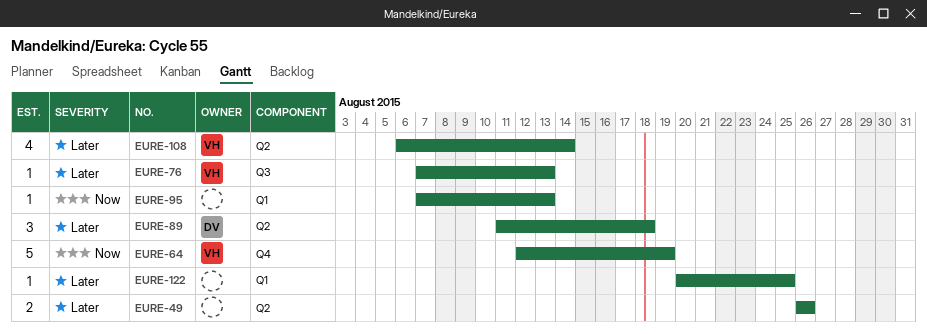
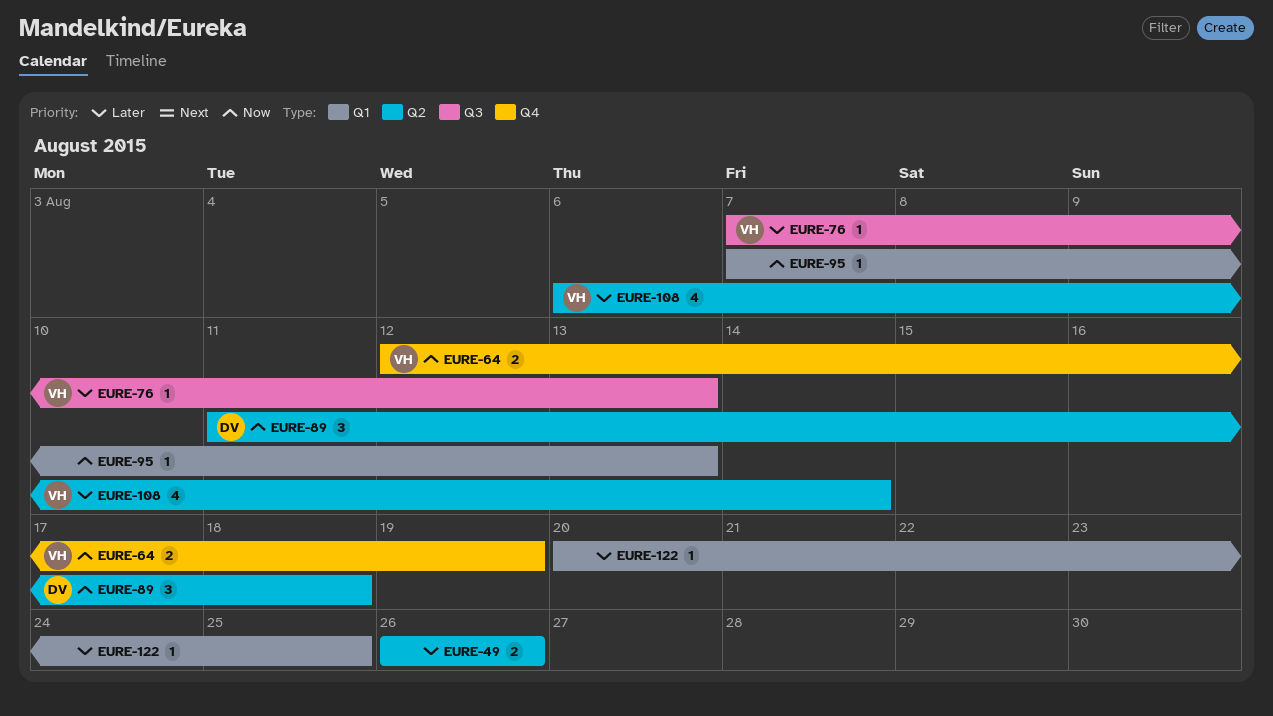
EURE-64, estimate: 5 -> 2
EURE-89, priority: Later -> Now

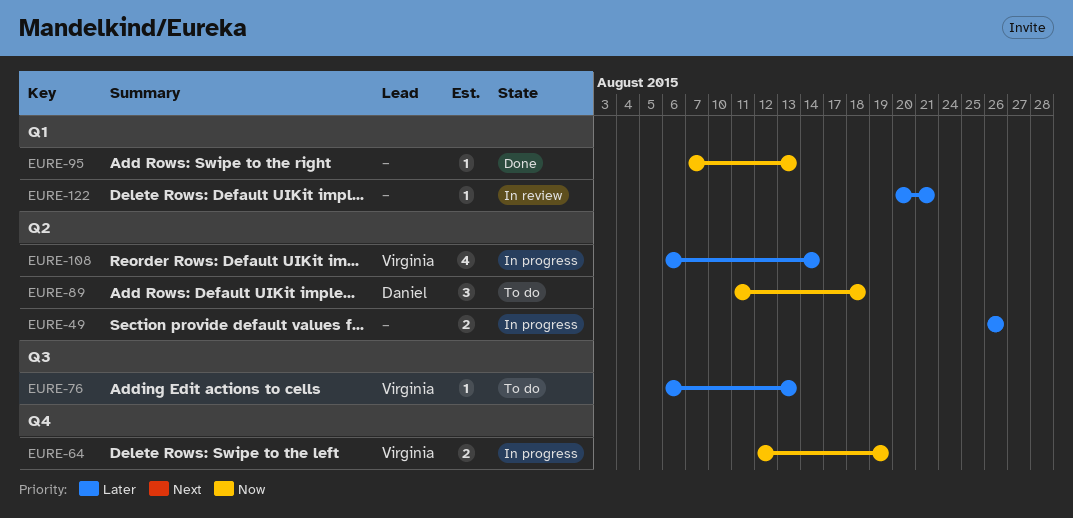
EURE-76, start: Aug 7 -> Aug 6
EURE-122, due: Aug 25 -> Aug 21

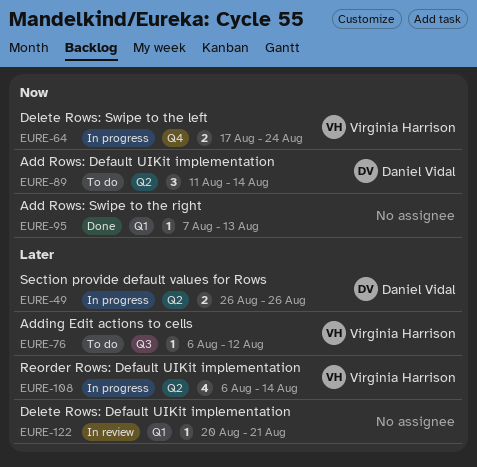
EURE-49, owner: none -> Daniel Vidal
EURE-64, start: Aug 12 -> Aug 17
EURE-64, due: Aug 19 -> Aug 24
EURE-76, due: Aug 13 -> Aug 12
EURE-89, due: Aug 18 -> Aug 14

